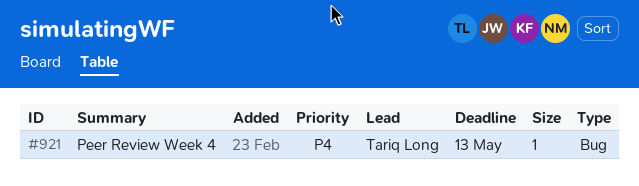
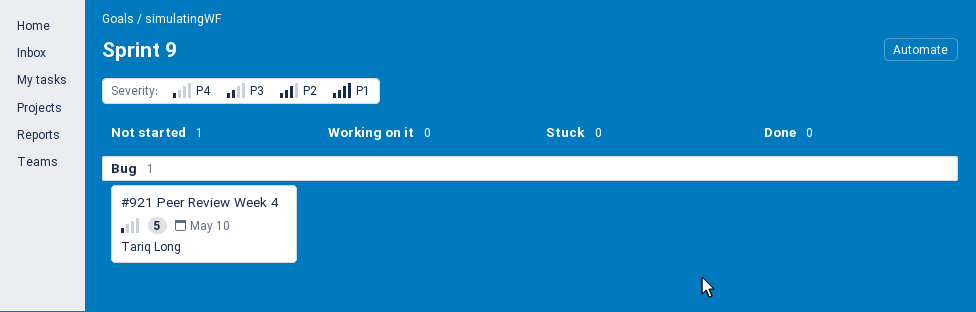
#921, estimate: 1 -> 5
#921, due: May 13 -> May 10

